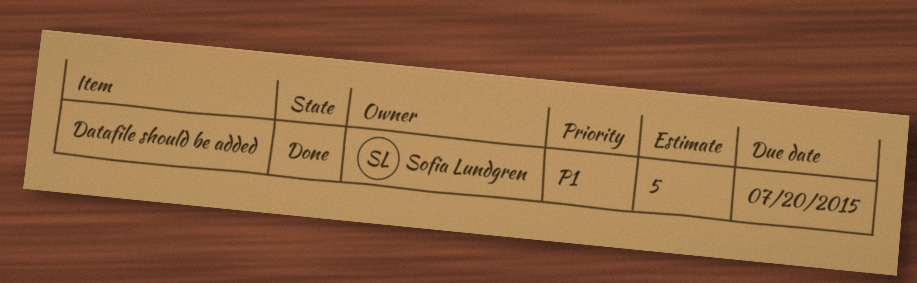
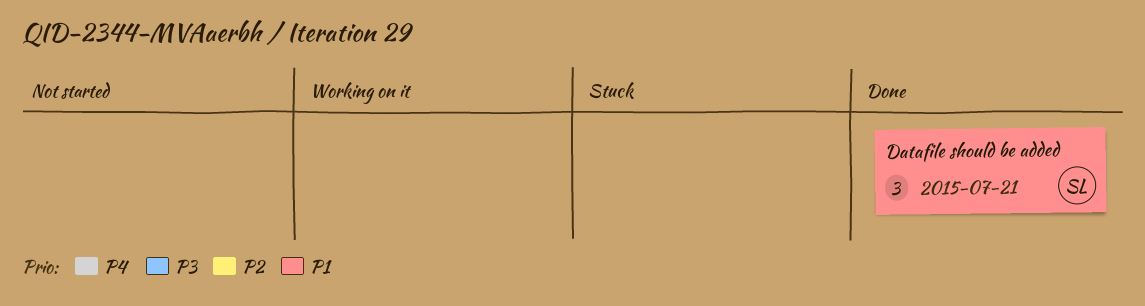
Datafile should be added, estimate: 5 -> 3
Datafile should be added, due: Jul 20 -> Jul 21

